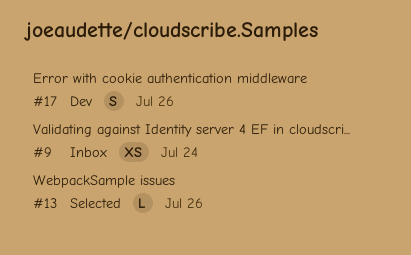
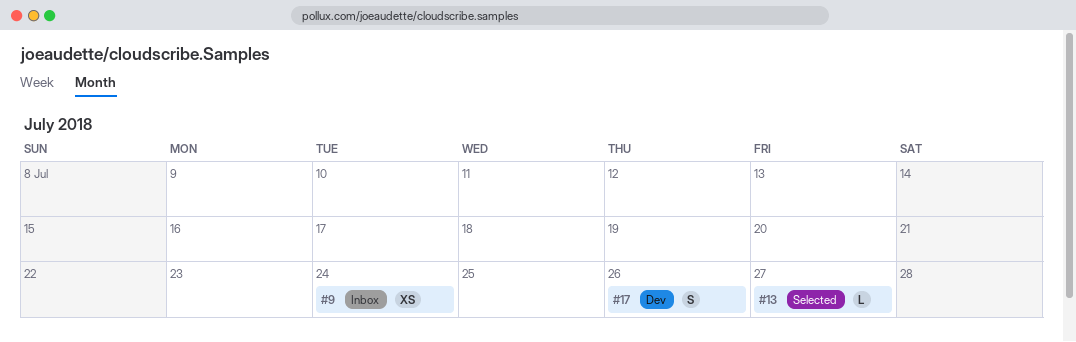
#13, due: Jul 26 -> Jul 27

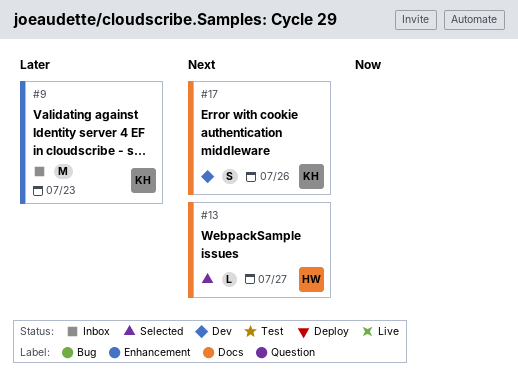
#9, estimate: XS -> M
#9, due: Jul 24 -> Jul 23

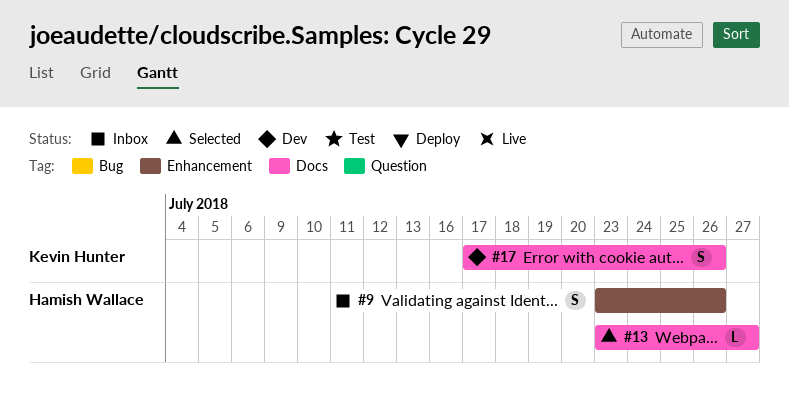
#9, owner: Kevin Hunter -> Hamish Wallace
#9, estimate: M -> S
#9, due: Jul 23 -> Jul 26

